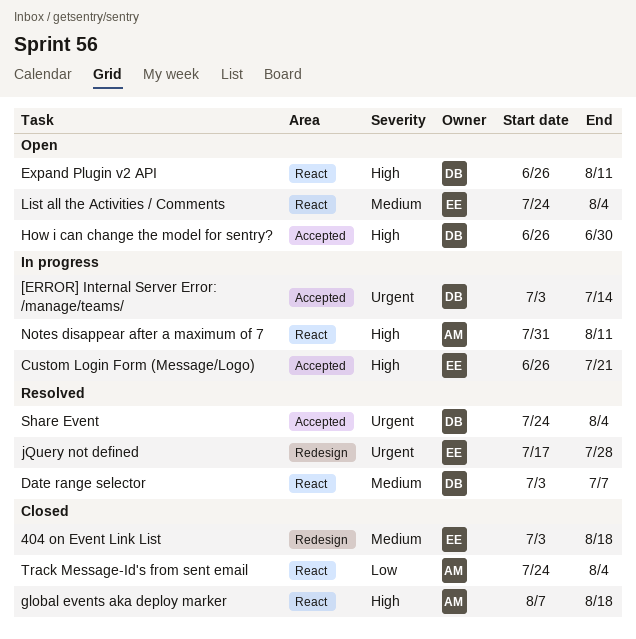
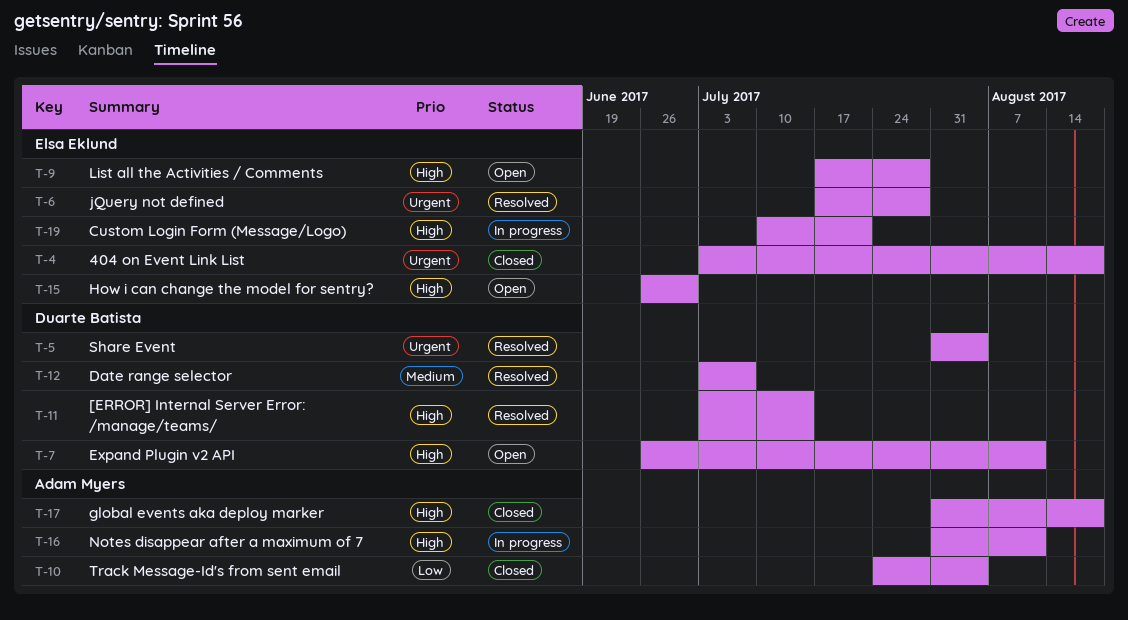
404 on Event Link List, priority: Medium -> Urgent
[ERROR] Internal Server Error: /manage/teams/, status: In progress -> Resolved
[ERROR] Internal Server Error: /manage/teams/, priority: Urgent -> High
Custom Login Form (Message/Logo), start: Jun 26 -> Jul 10
global events aka deploy marker, start: Aug 7 -> Jul 31
How i can change the model for sentry?, owner: Duarte Batista -> Elsa Eklund
List all the Activities / Comments, priority: Medium -> High
List all the Activities / Comments, start: Jul 24 -> Jul 17
List all the Activities / Comments, due: Aug 4 -> Jul 28
Share Event, start: Jul 24 -> Jul 31

